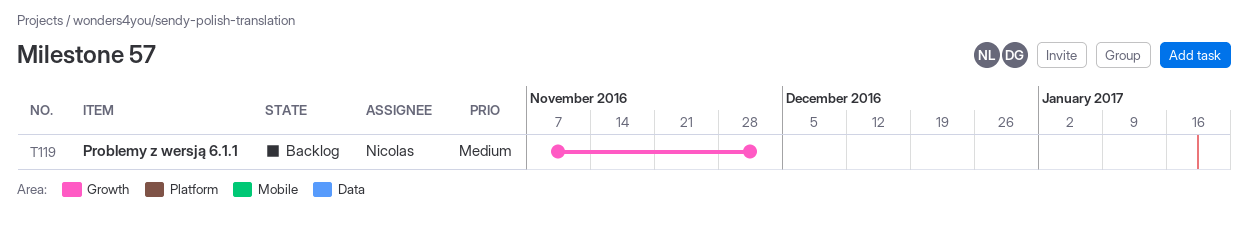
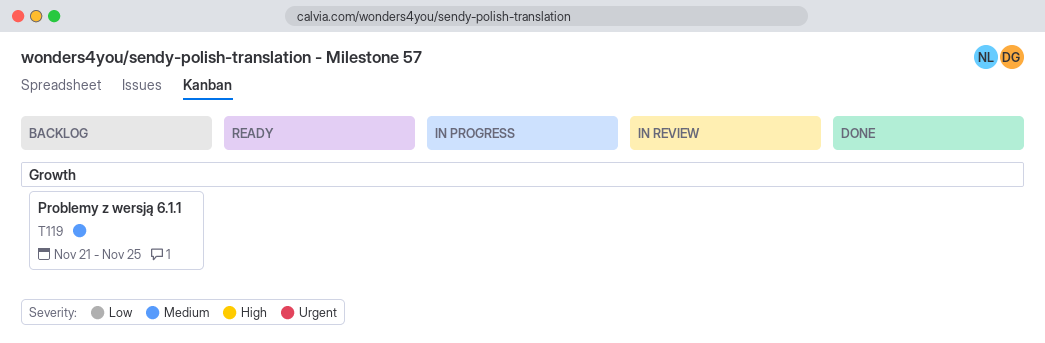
T119, start: Nov 7 -> Nov 21
T119, due: Dec 2 -> Nov 25

